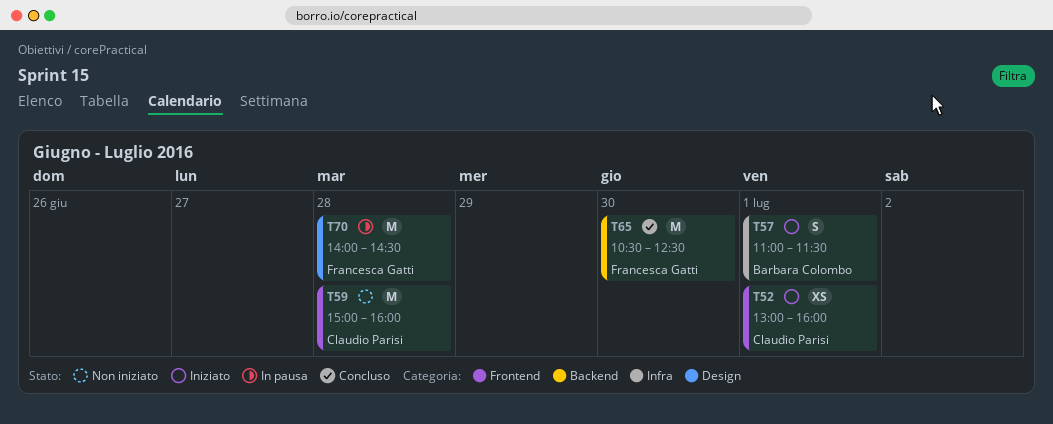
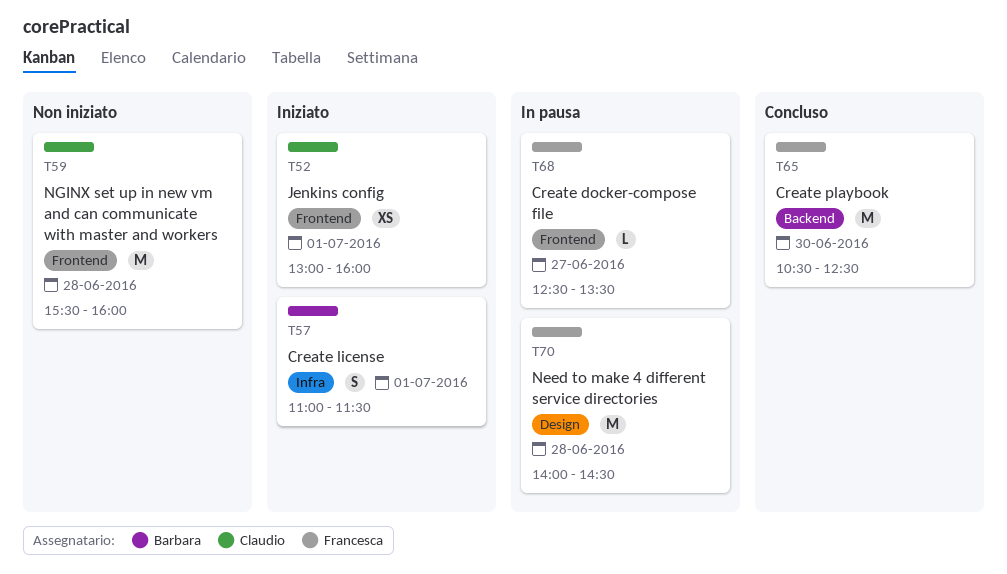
T59, begins: 15:00 -> 15:30
T68: none -> present

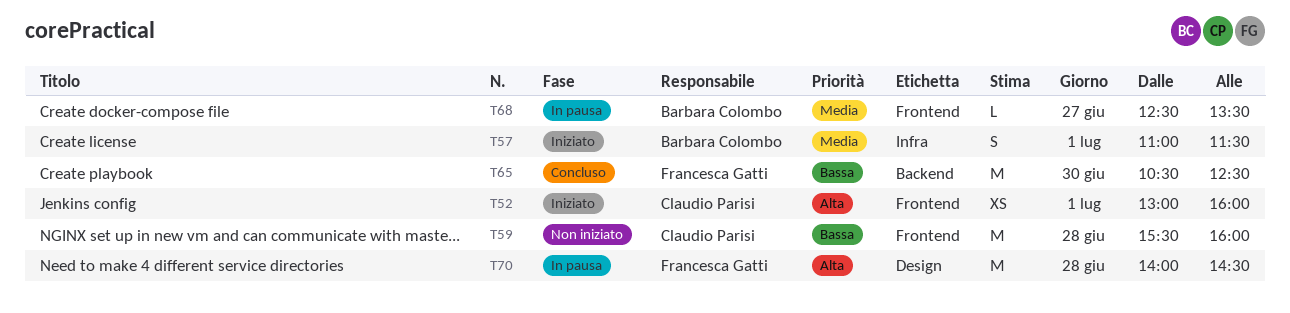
T68, owner: Francesca Gatti -> Barbara Colombo

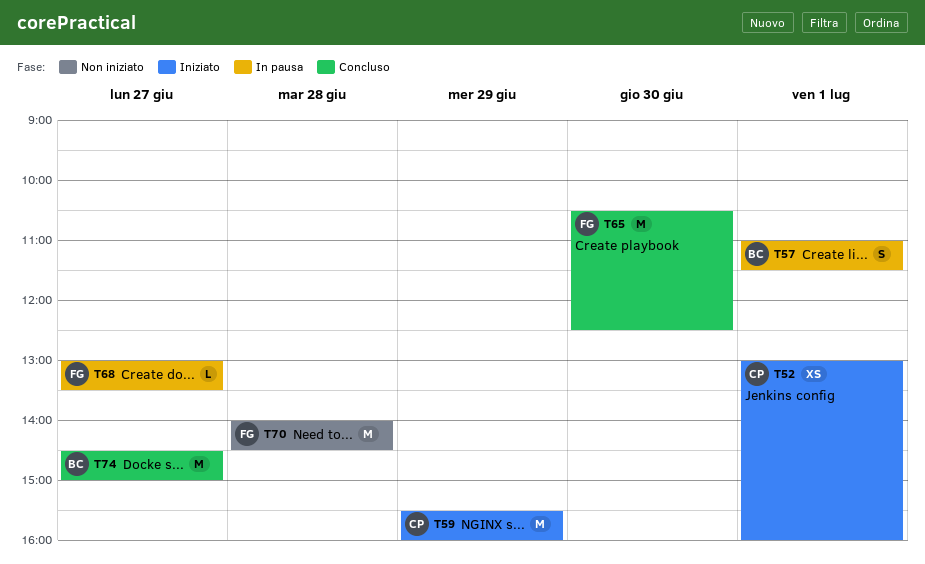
T57, status: Iniziato -> In pausa
T59, status: Non iniziato -> Iniziato
T59, day: Jun 28 -> Jun 29
T68, owner: Barbara Colombo -> Francesca Gatti
T68, begins: 12:30 -> 13:00
T70, status: In pausa -> Non iniziato
T74: none -> present

